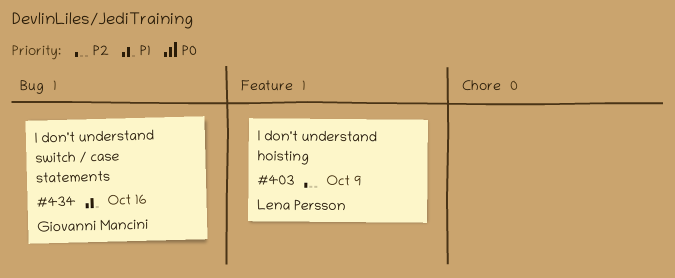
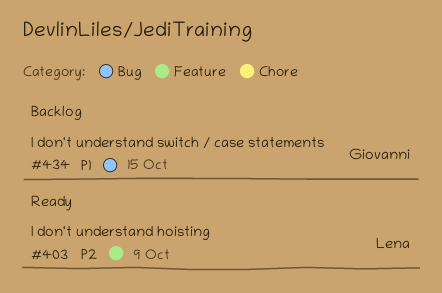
#434, due: Oct 16 -> Oct 15

